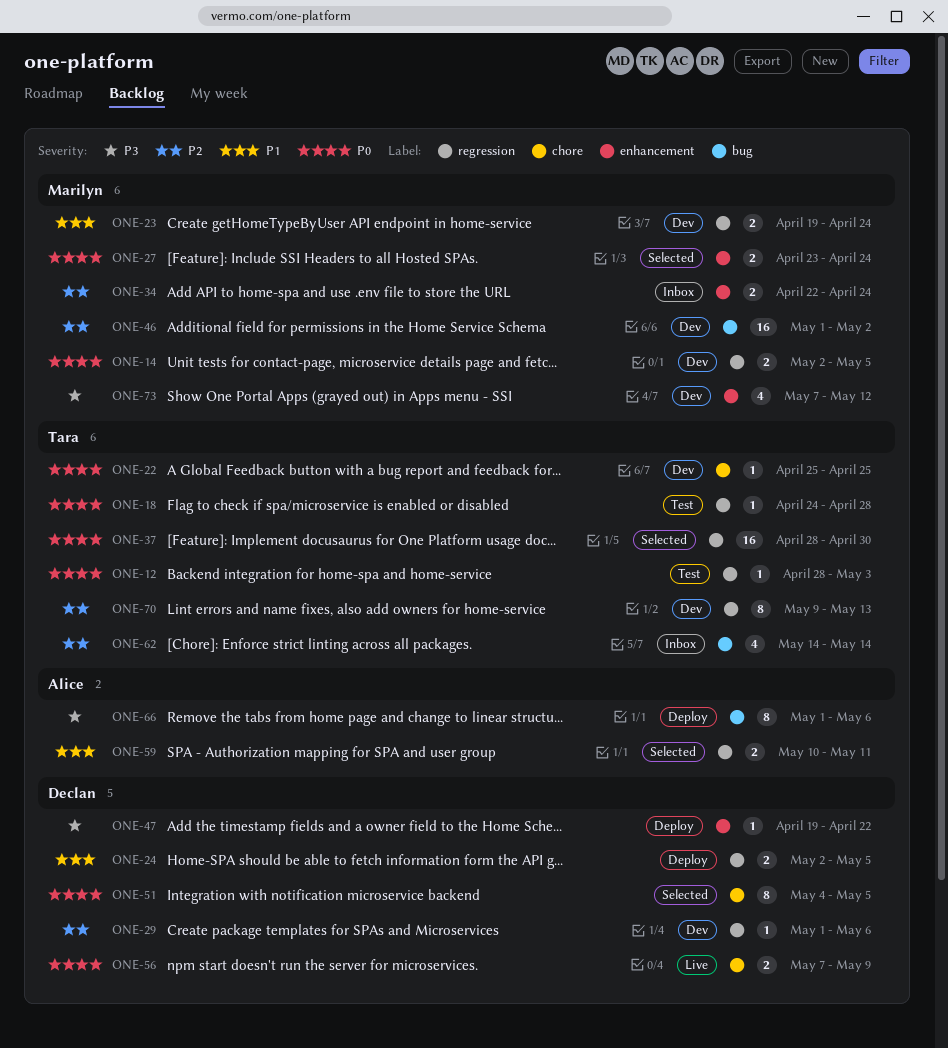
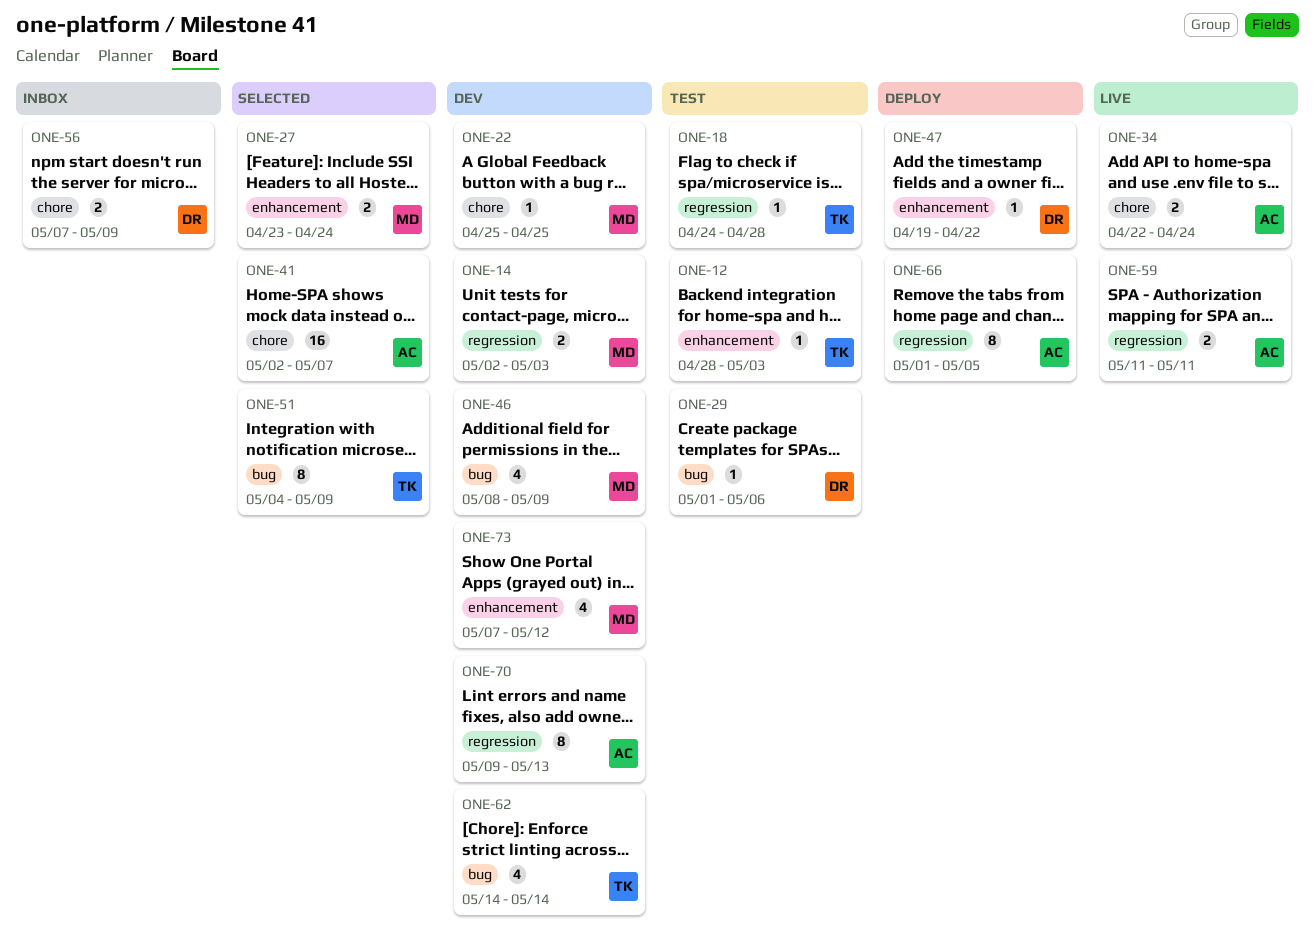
ONE-12, label: regression -> enhancement
ONE-14, due: May 5 -> May 3
ONE-22, owner: Tara -> Marilyn
ONE-23: present -> none
ONE-24: present -> none
ONE-29, status: Dev -> Test
ONE-29, label: regression -> bug
ONE-34, status: Inbox -> Live
ONE-34, owner: Marilyn -> Alice
ONE-34, label: enhancement -> chore
ONE-37: present -> none
ONE-41: none -> present
ONE-46, estimate: 16 -> 4
ONE-46, start: May 1 -> May 8
ONE-46, due: May 2 -> May 9
ONE-51, owner: Declan -> Tara
ONE-51, label: chore -> bug
ONE-51, due: May 5 -> May 9
ONE-56, status: Live -> Inbox
ONE-59, status: Selected -> Live
ONE-59, start: May 10 -> May 11
ONE-62, status: Inbox -> Dev
ONE-66, label: bug -> regression
ONE-66, due: May 6 -> May 5
ONE-70, owner: Tara -> Alice

